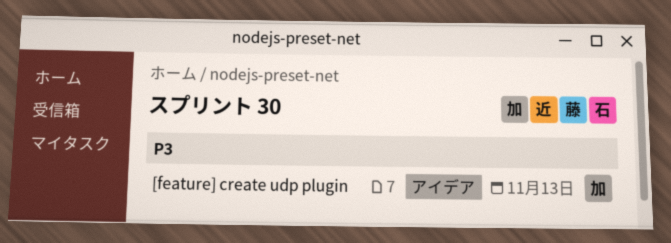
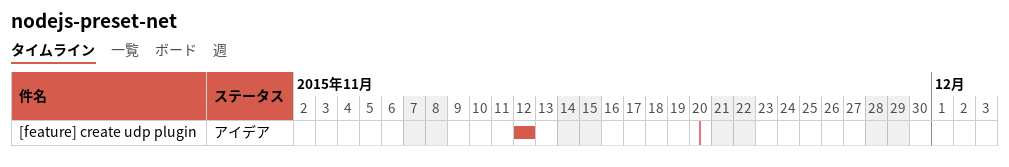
[feature] create udp plugin, due: Nov 13 -> Nov 12

